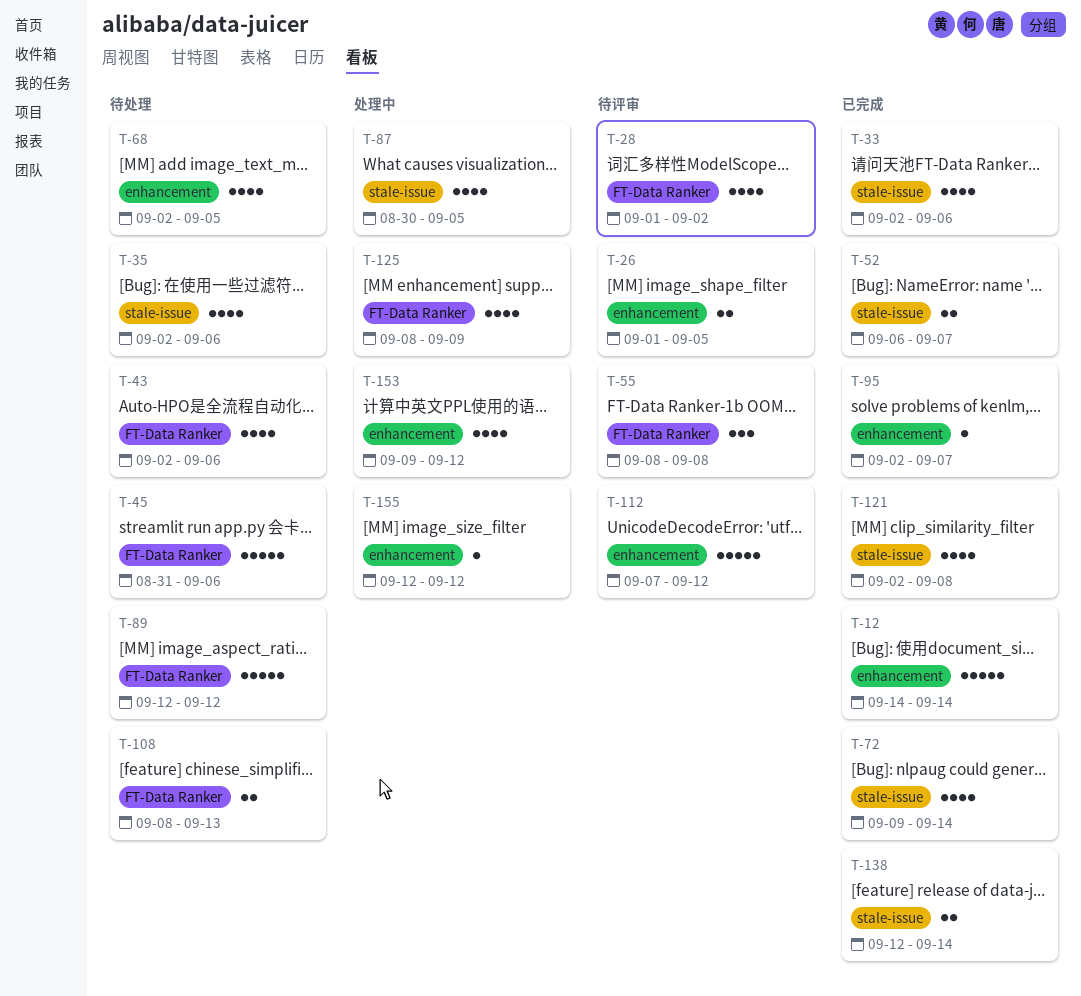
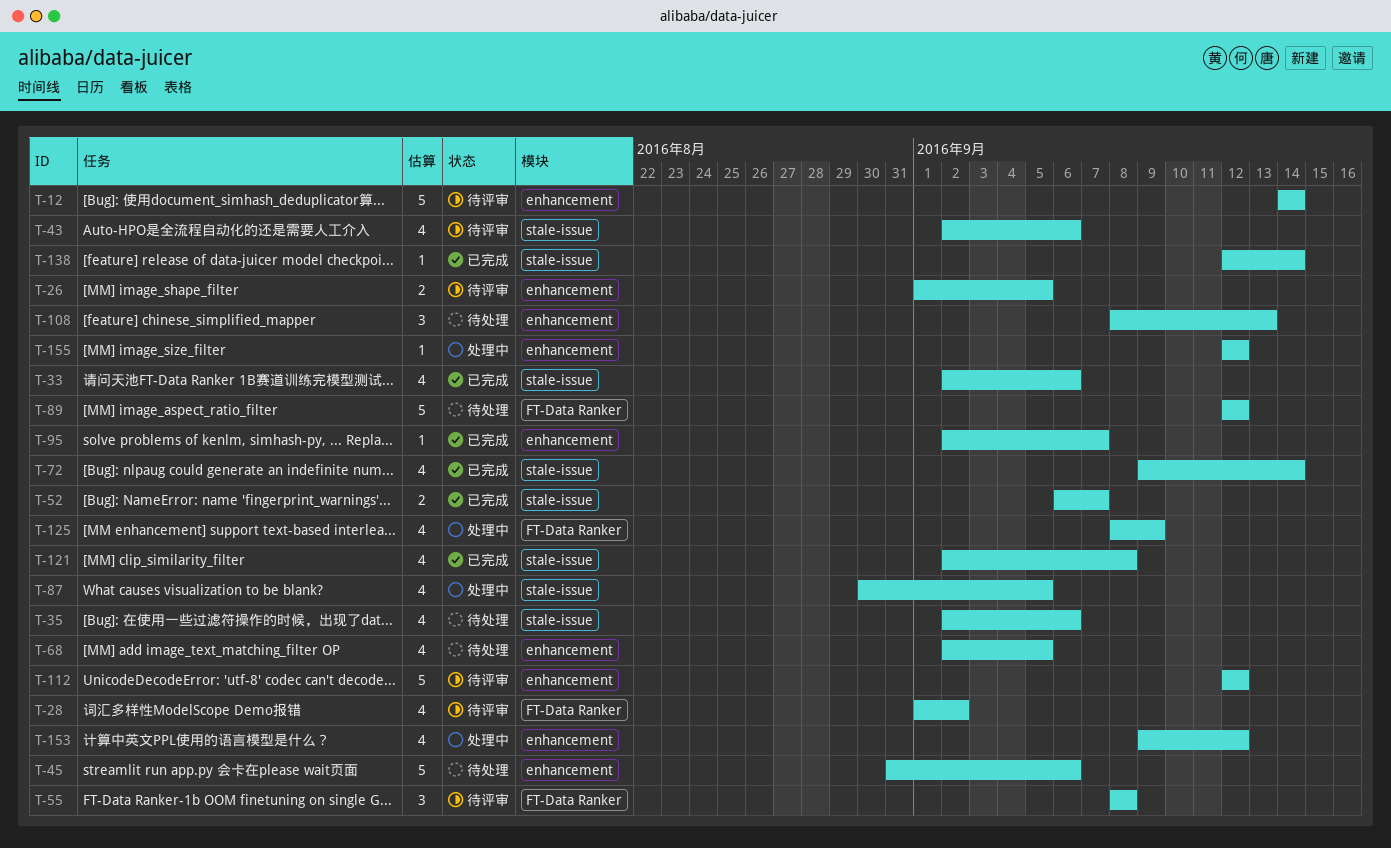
T-12, status: 已完成 -> 待评审
T-43, status: 待处理 -> 待评审
T-43, label: FT-Data Ranker -> stale-issue
T-45, label: FT-Data Ranker -> enhancement
T-108, label: FT-Data Ranker -> enhancement
T-108, estimate: 2 -> 3
T-112, start: Sep 7 -> Sep 12
T-138, estimate: 2 -> 1

